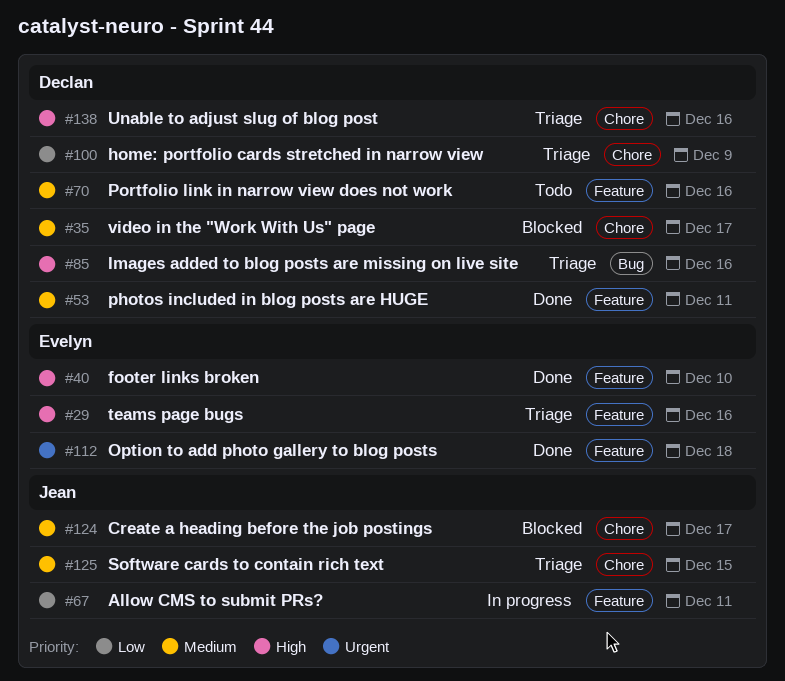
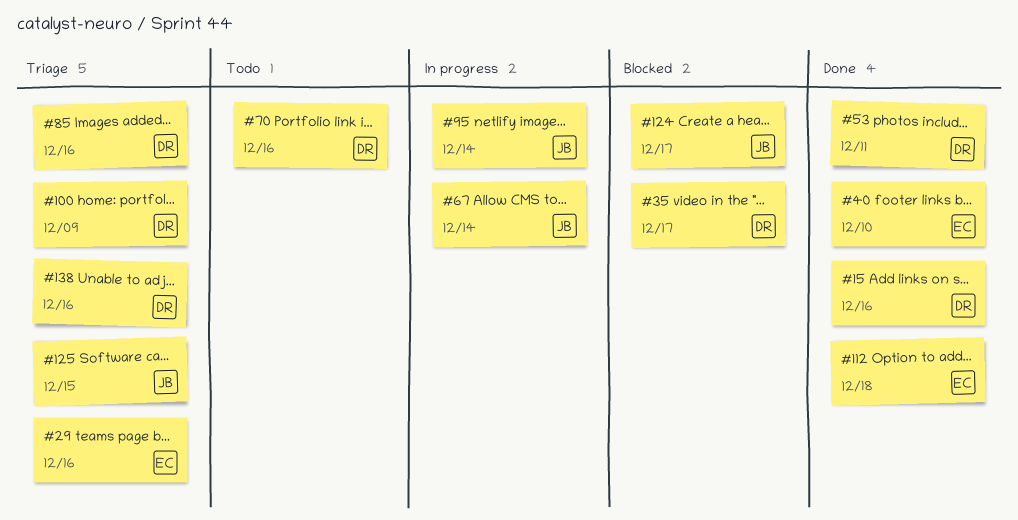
#15: none -> present
#67, due: Dec 11 -> Dec 14
#95: none -> present

